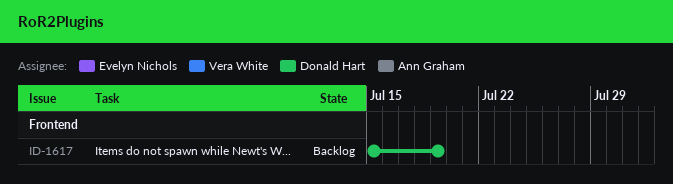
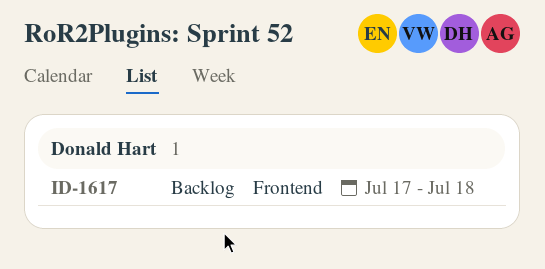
ID-1617, start: Jul 15 -> Jul 17
ID-1617, due: Jul 19 -> Jul 18

